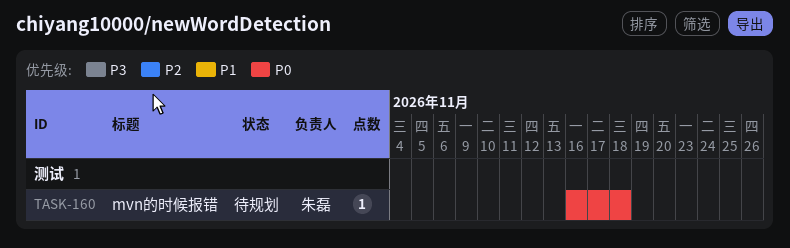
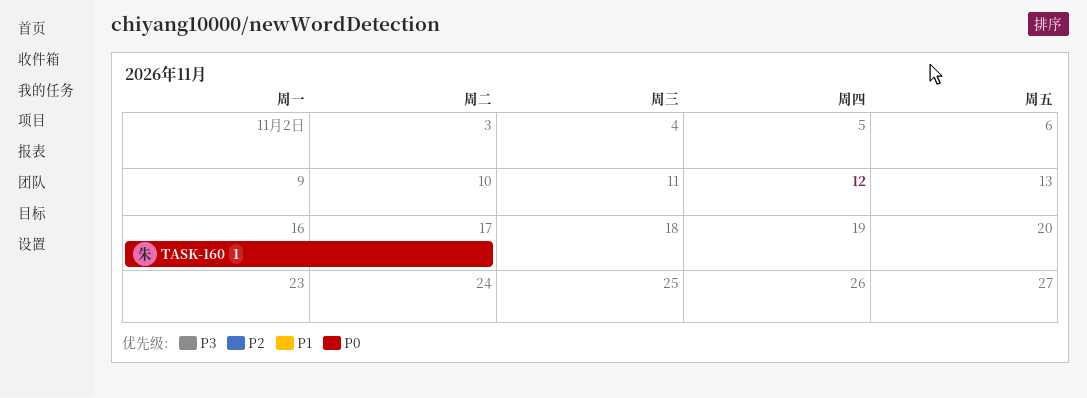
TASK-160, due: Nov 18 -> Nov 17

